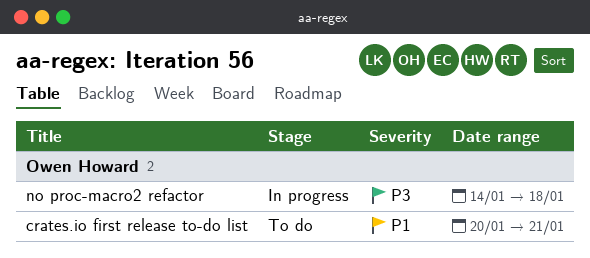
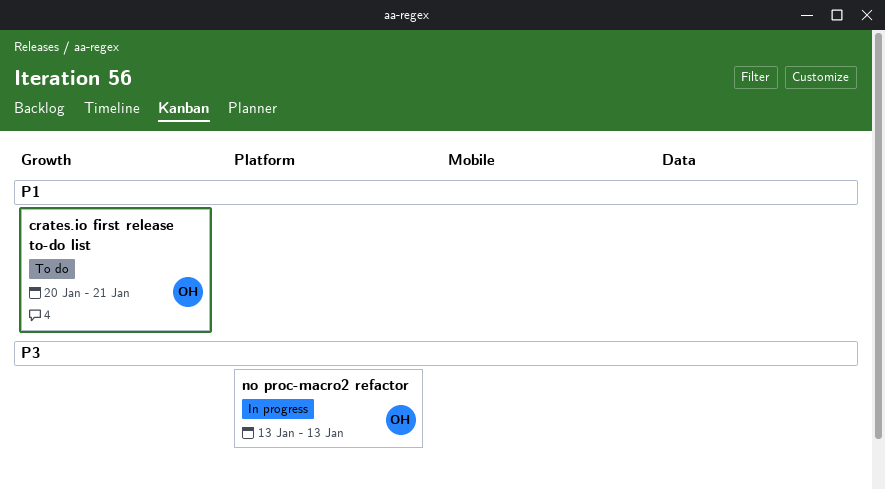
no proc-macro2 refactor, start: Jan 14 -> Jan 13
no proc-macro2 refactor, due: Jan 18 -> Jan 13

